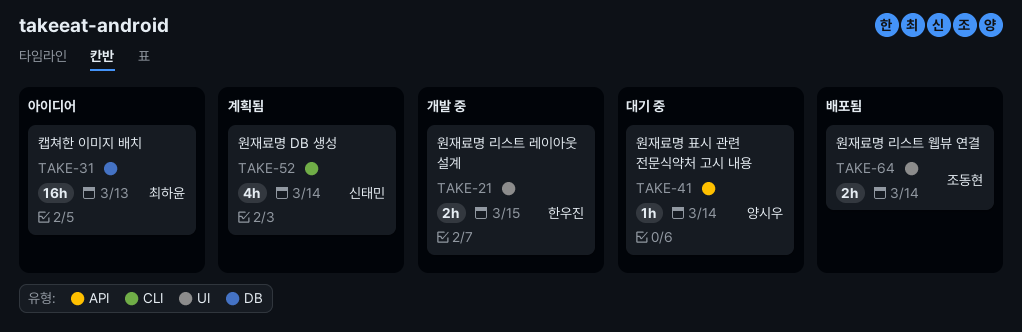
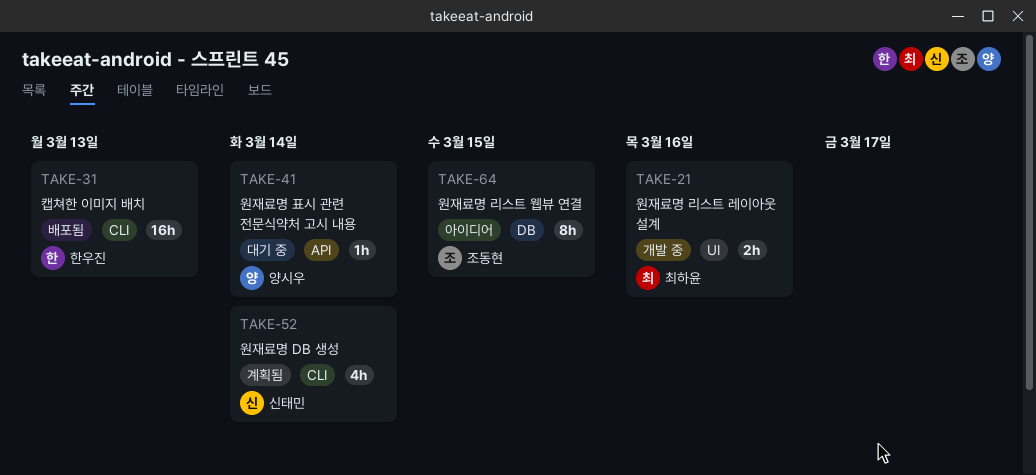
TAKE-21, owner: 한우진 -> 최하윤
TAKE-21, due: Mar 15 -> Mar 16
TAKE-31, status: 아이디어 -> 배포됨
TAKE-31, owner: 최하윤 -> 한우진
TAKE-31, label: DB -> CLI
TAKE-64, status: 배포됨 -> 아이디어
TAKE-64, label: UI -> DB
TAKE-64, estimate: 2h -> 8h
TAKE-64, due: Mar 14 -> Mar 15

